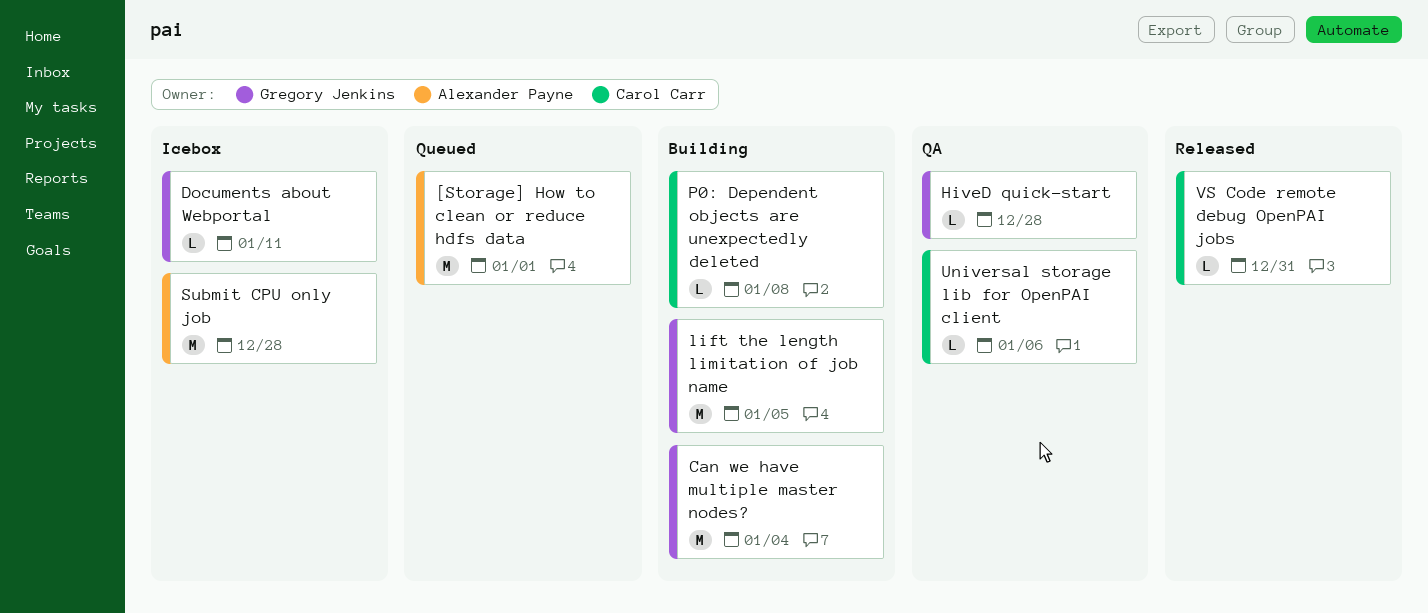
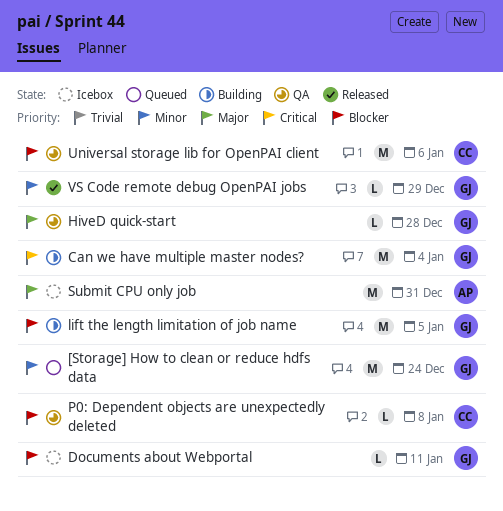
[Storage] How to clean or reduce hdfs data, owner: Alexander Payne -> Gregory Jenkins
[Storage] How to clean or reduce hdfs data, due: Jan 1 -> Dec 24
P0: Dependent objects are unexpectedly deleted, status: Building -> QA
Submit CPU only job, due: Dec 28 -> Dec 31
Universal storage lib for OpenPAI client, estimate: L -> M
VS Code remote debug OpenPAI jobs, owner: Carol Carr -> Gregory Jenkins
VS Code remote debug OpenPAI jobs, due: Dec 31 -> Dec 29

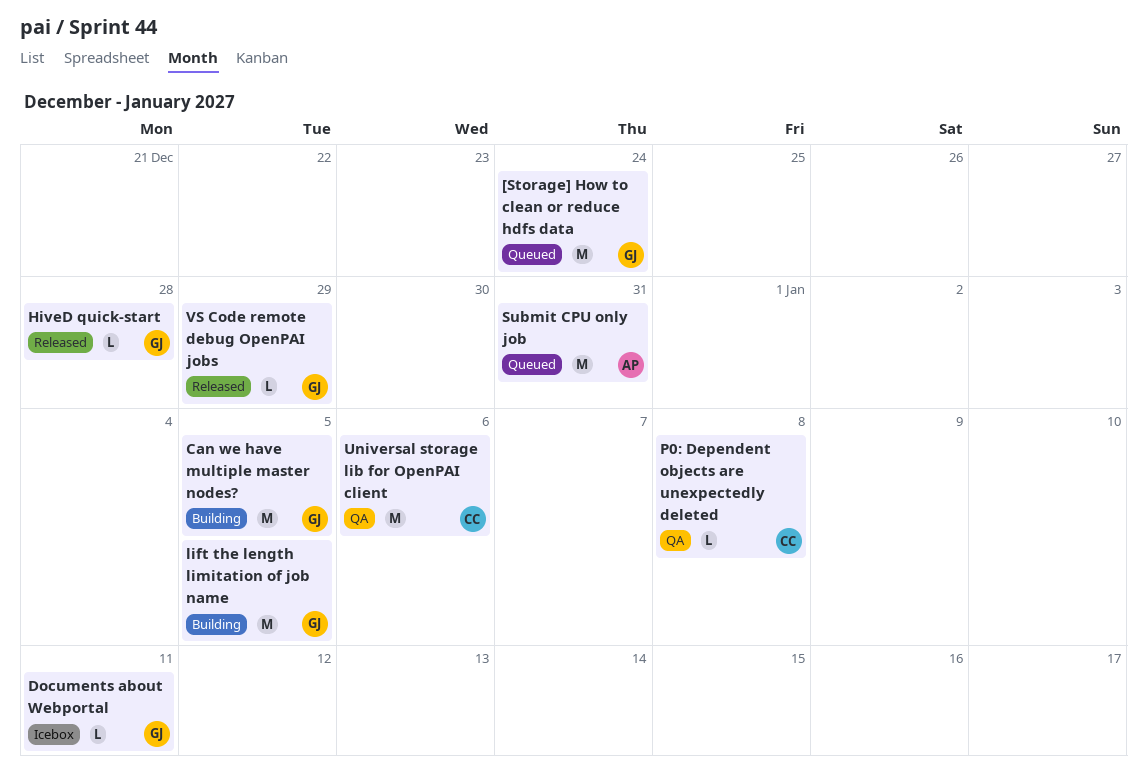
Can we have multiple master nodes?, due: Jan 4 -> Jan 5
HiveD quick-start, status: QA -> Released
Submit CPU only job, status: Icebox -> Queued

